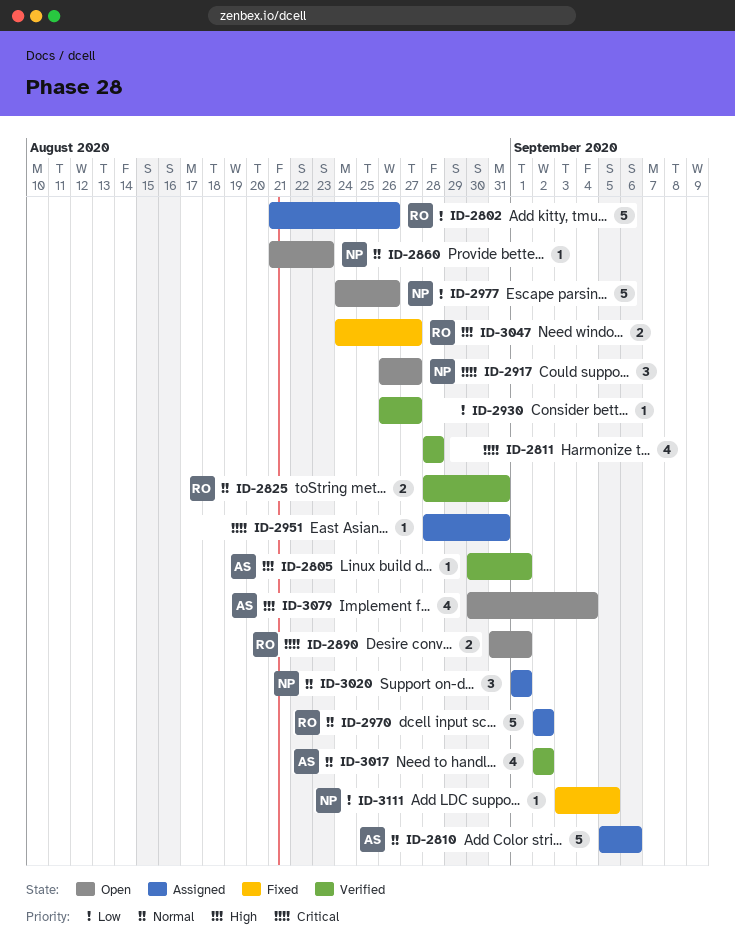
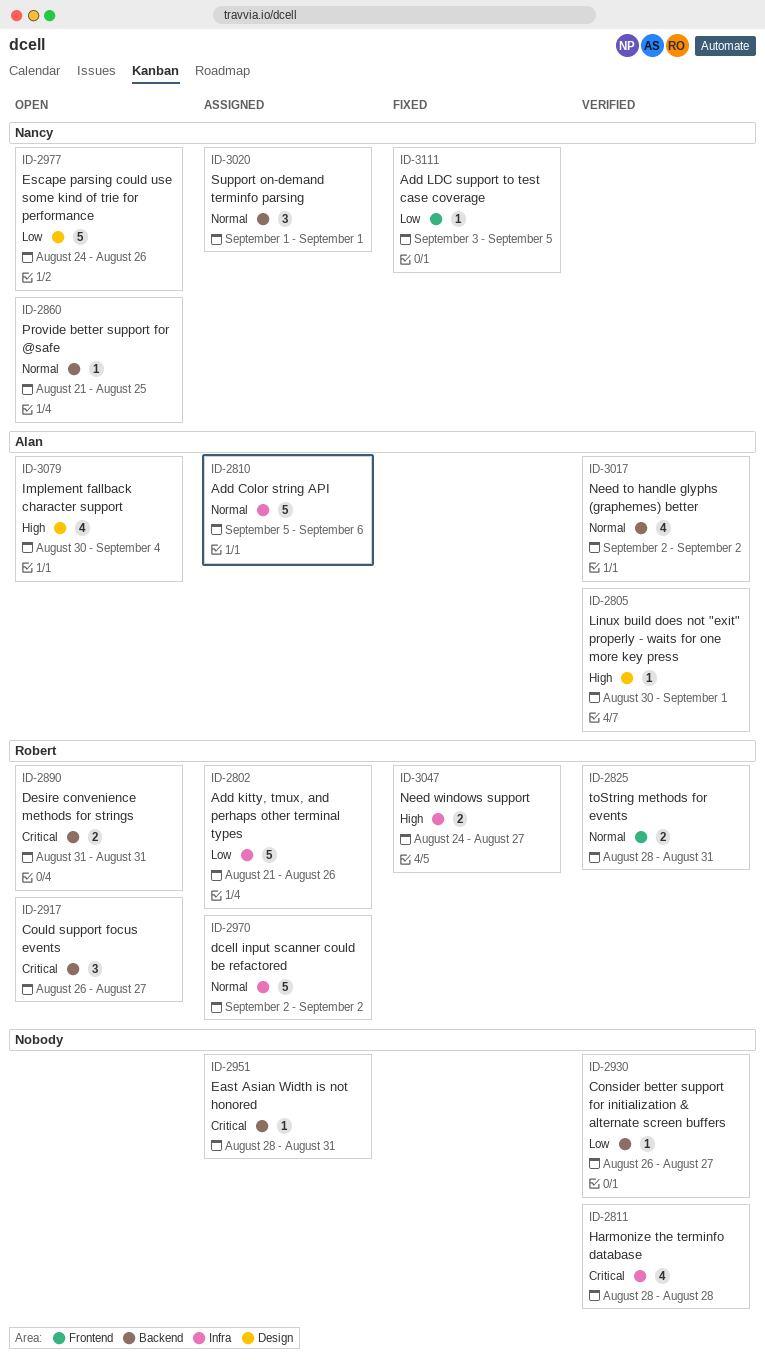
ID-2860, due: Aug 23 -> Aug 25
ID-2890, due: Sep 1 -> Aug 31
ID-2917, owner: Nancy -> Robert

